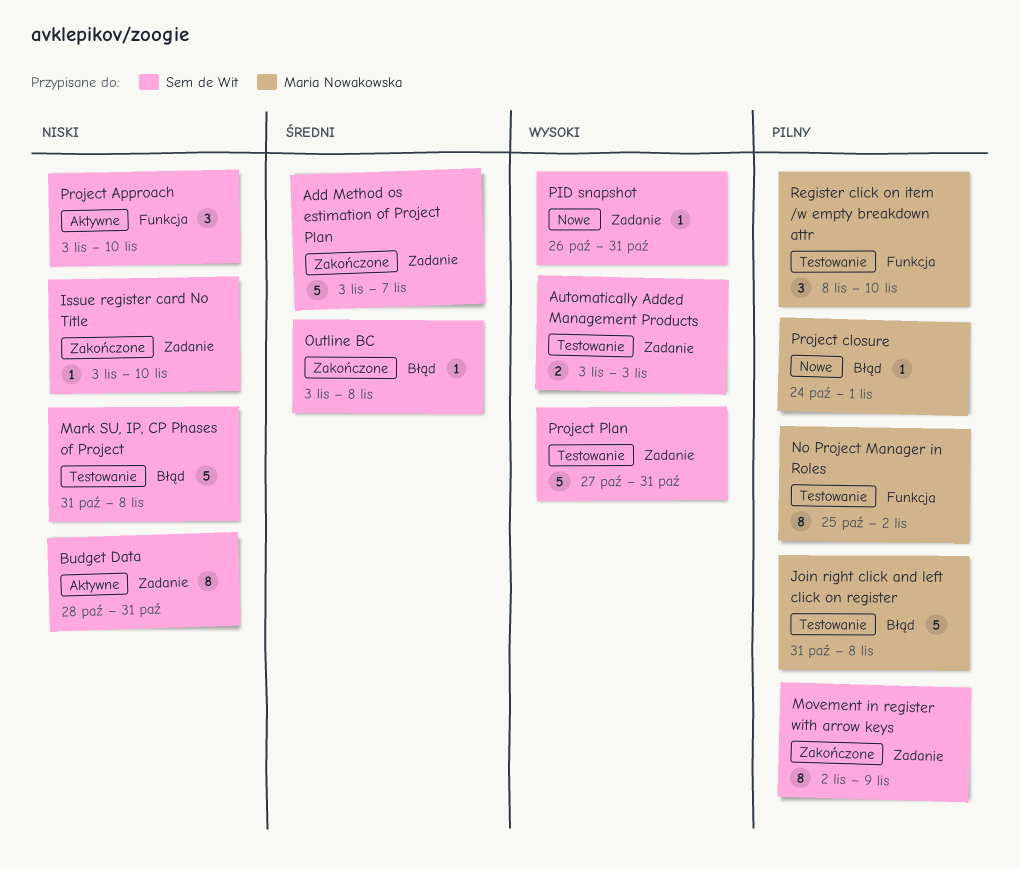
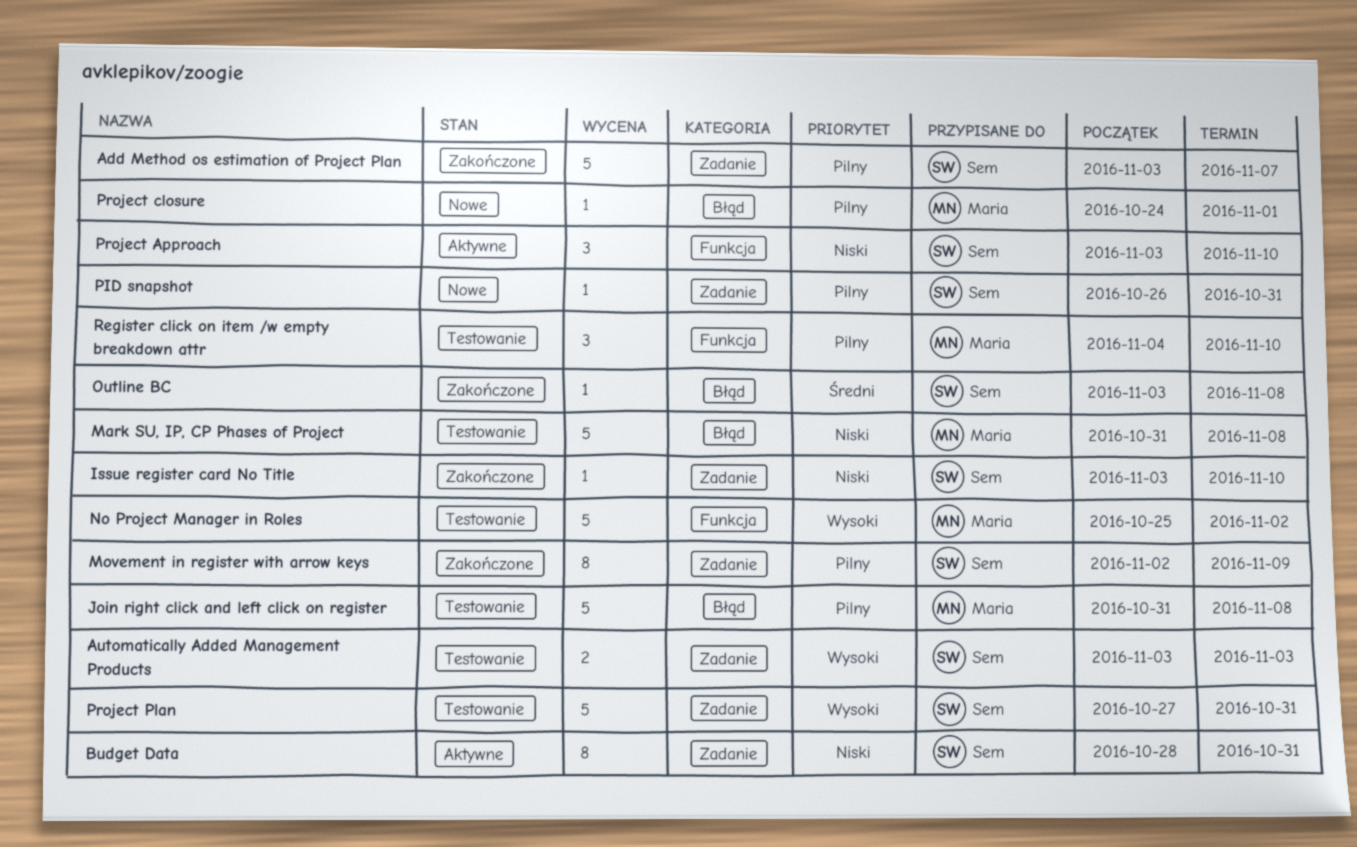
Add Method os estimation of Project Plan, priority: Średni -> Pilny
Mark SU, IP, CP Phases of Project, owner: Sem de Wit -> Maria Nowakowska
No Project Manager in Roles, priority: Pilny -> Wysoki
No Project Manager in Roles, estimate: 8 -> 5
PID snapshot, priority: Wysoki -> Pilny
Register click on item /w empty breakdown attr, start: Nov 8 -> Nov 4

